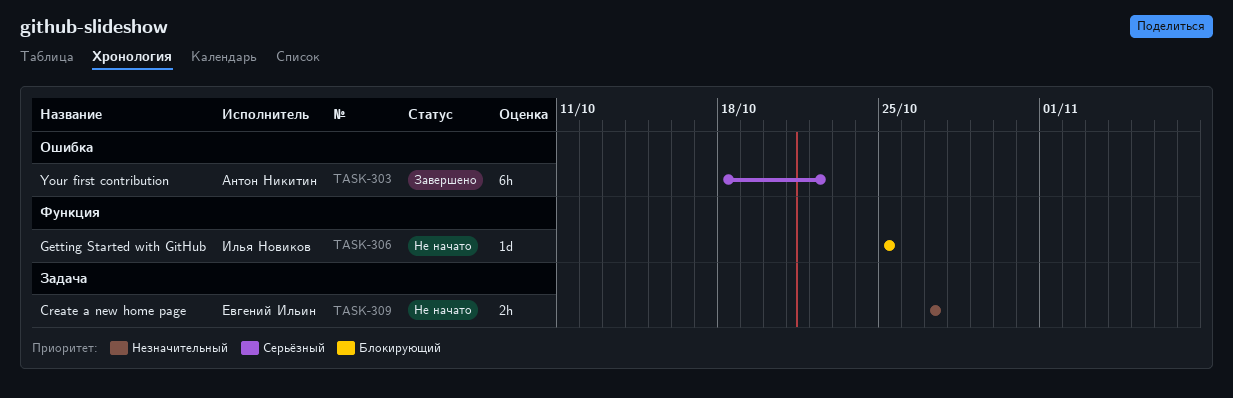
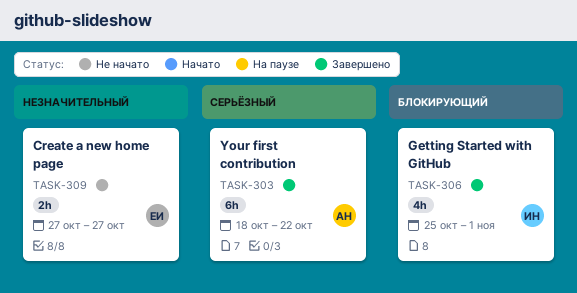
TASK-306, status: Не начато -> Завершено
TASK-306, estimate: 1d -> 4h
TASK-306, due: Oct 25 -> Nov 1

